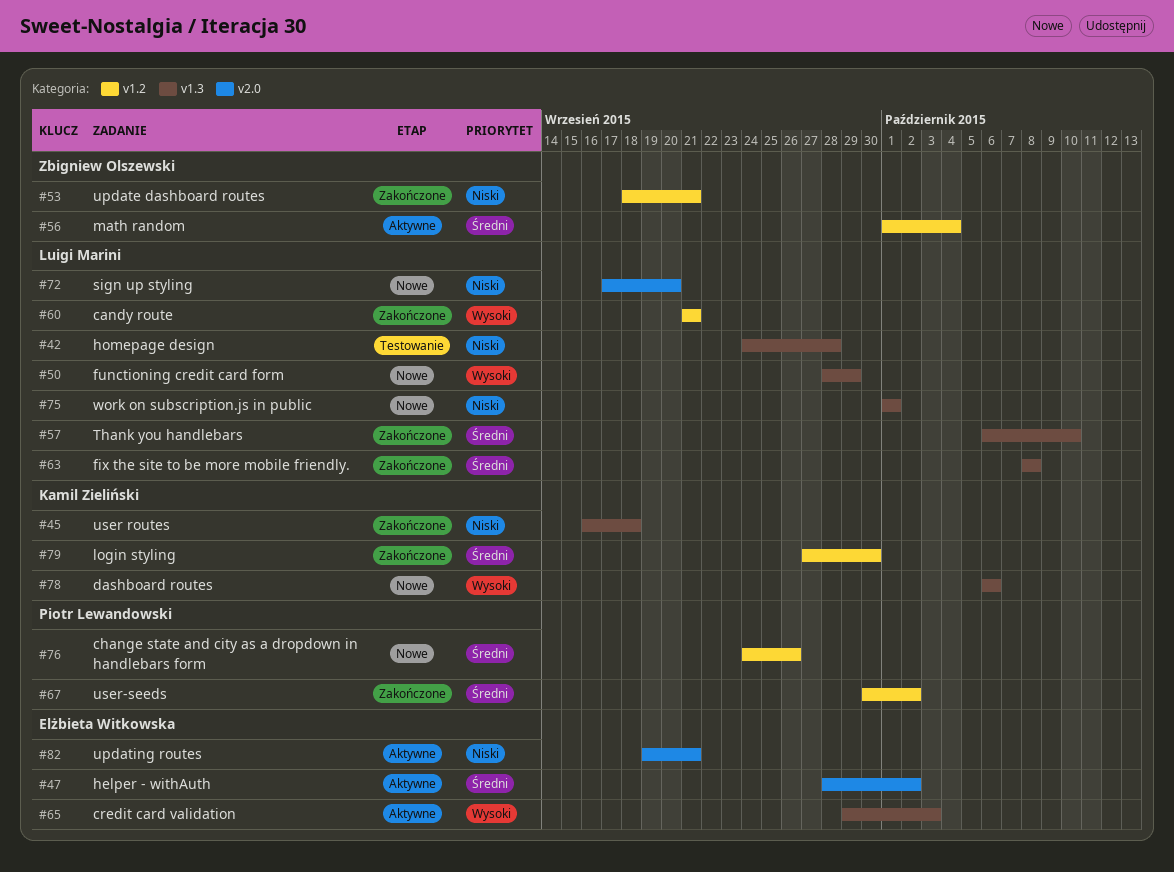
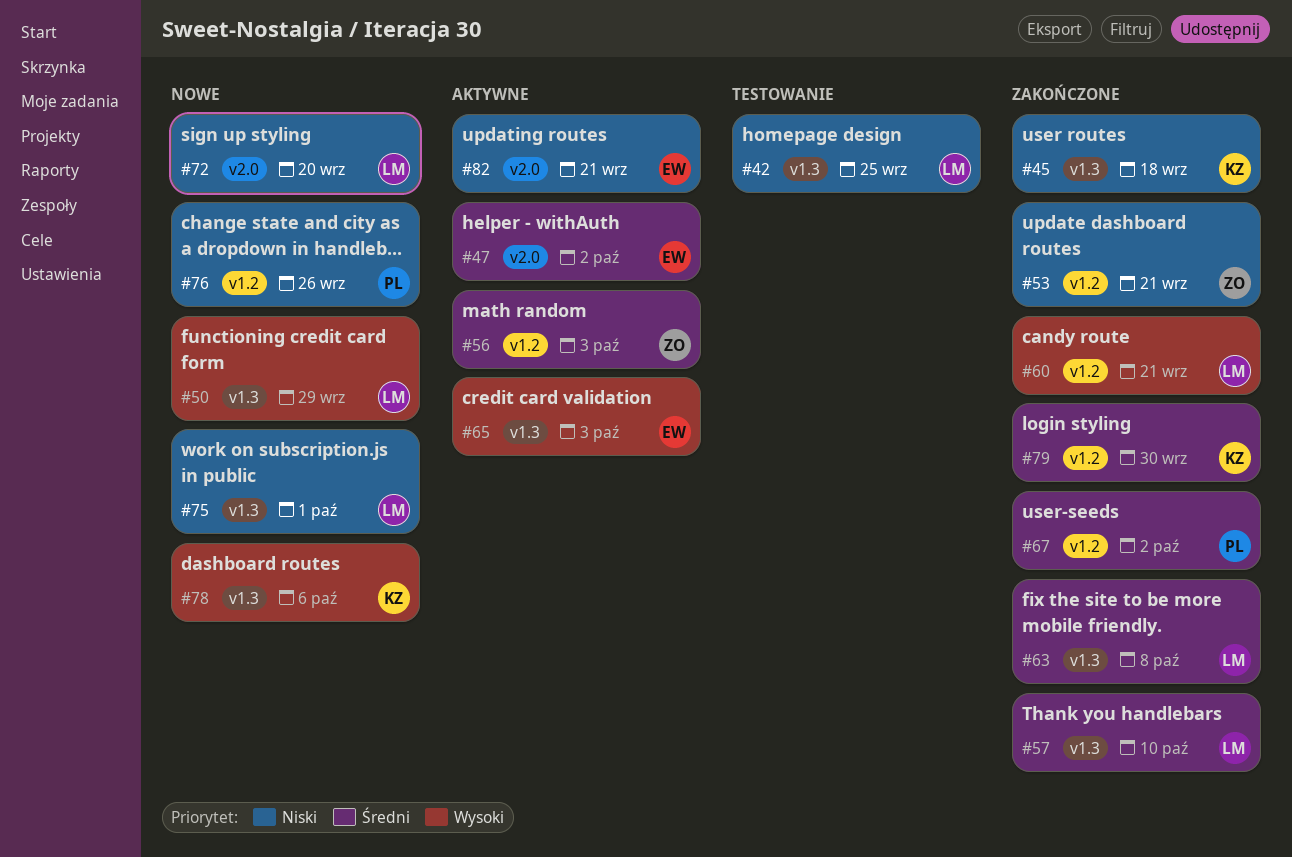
#42, due: Sep 28 -> Sep 25
#56, due: Oct 4 -> Oct 3
#76, priority: Średni -> Niski

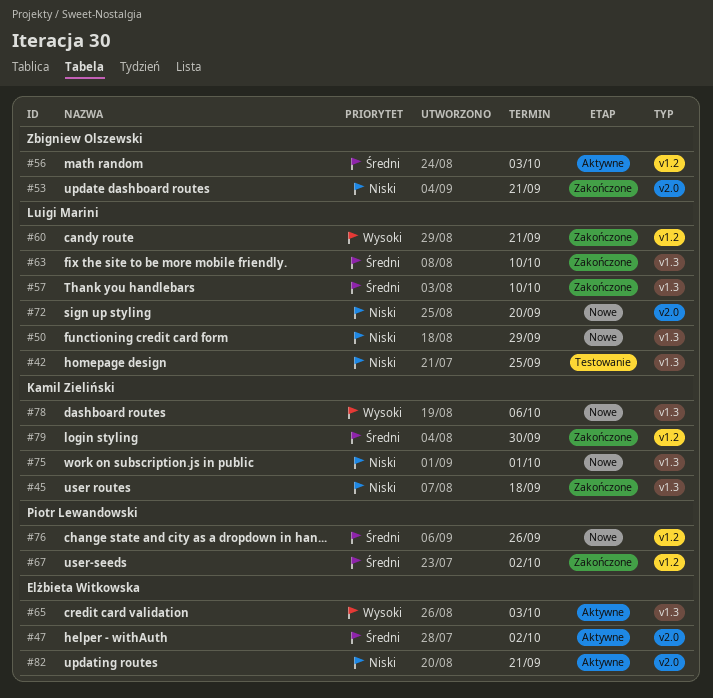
#50, priority: Wysoki -> Niski
#53, label: v1.2 -> v2.0
#63, due: Oct 8 -> Oct 10
#75, owner: Luigi Marini -> Kamil Zieliński
#76, priority: Niski -> Średni

